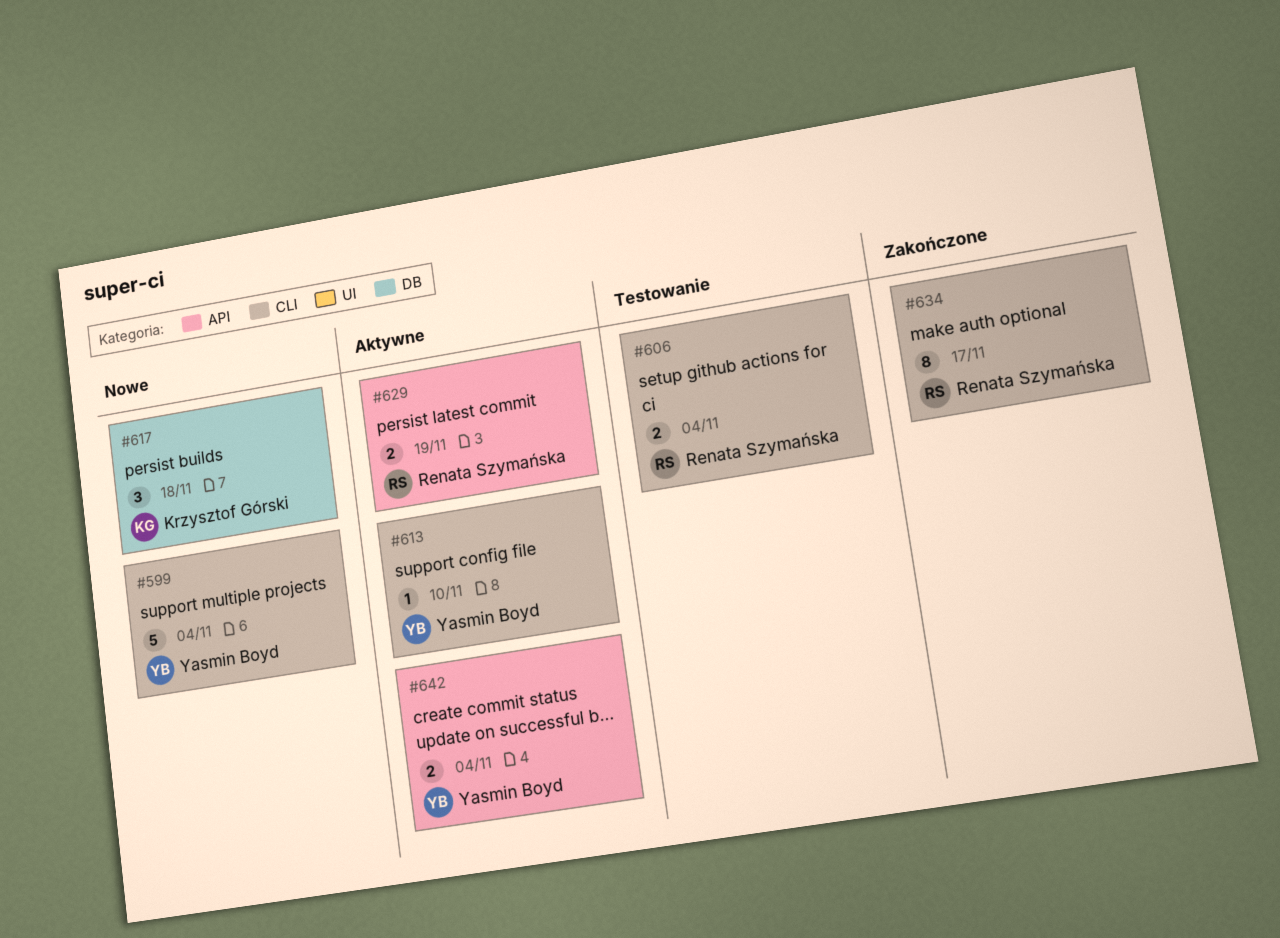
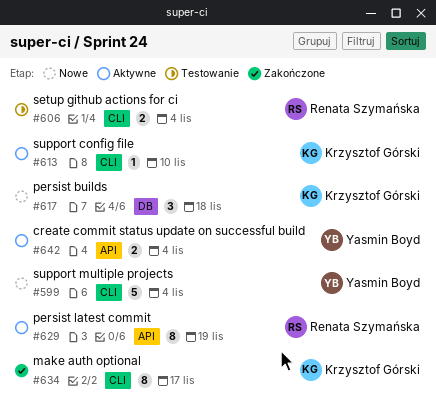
#613, owner: Yasmin Boyd -> Krzysztof Górski
#629, estimate: 2 -> 8
#634, owner: Renata Szymańska -> Krzysztof Górski

